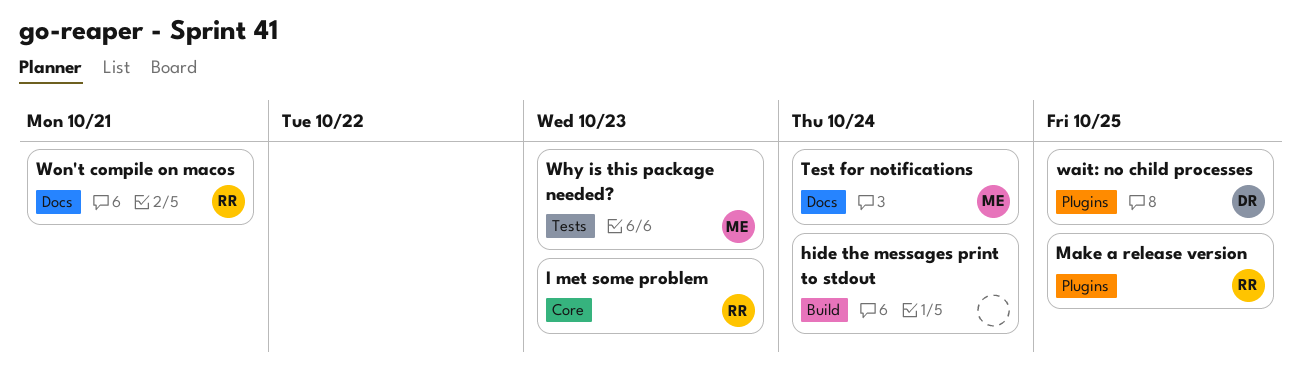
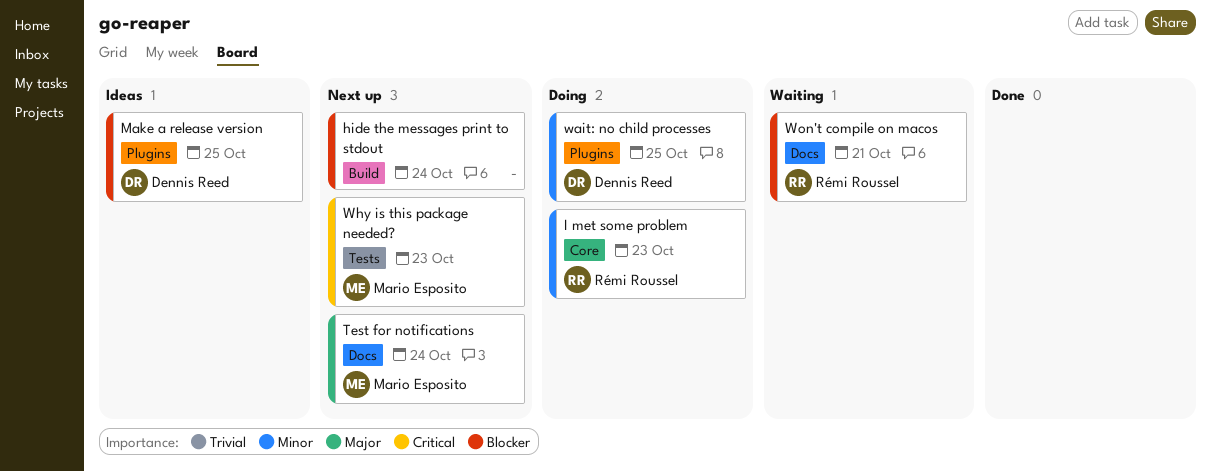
Make a release version, owner: Rémi Roussel -> Dennis Reed

